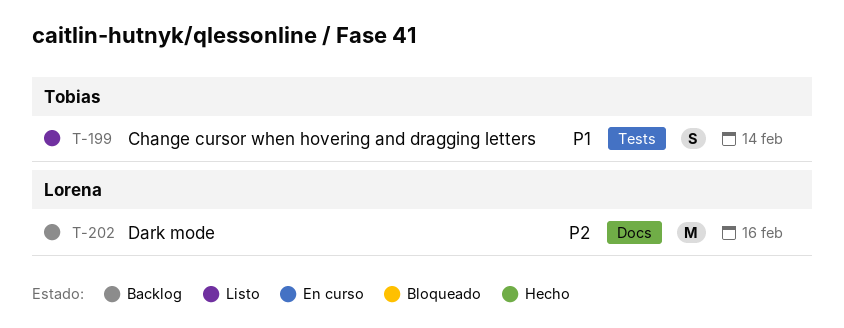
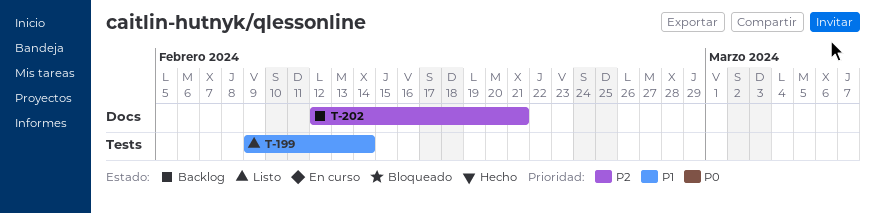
T-202, due: Feb 16 -> Feb 21

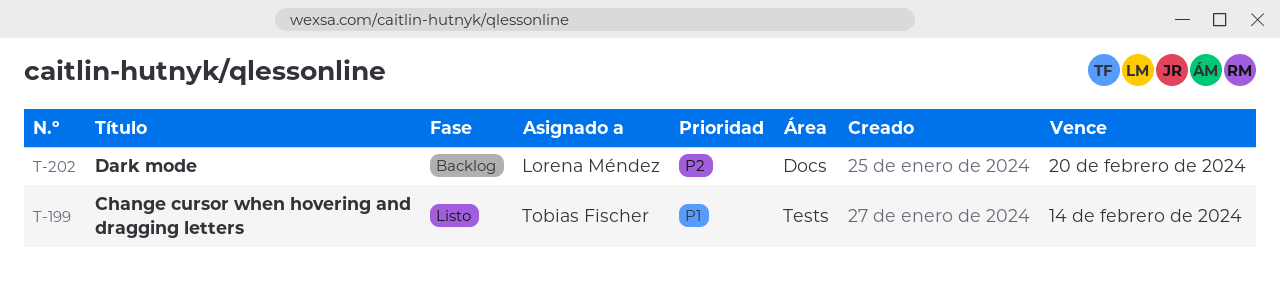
T-202, due: Feb 21 -> Feb 20

